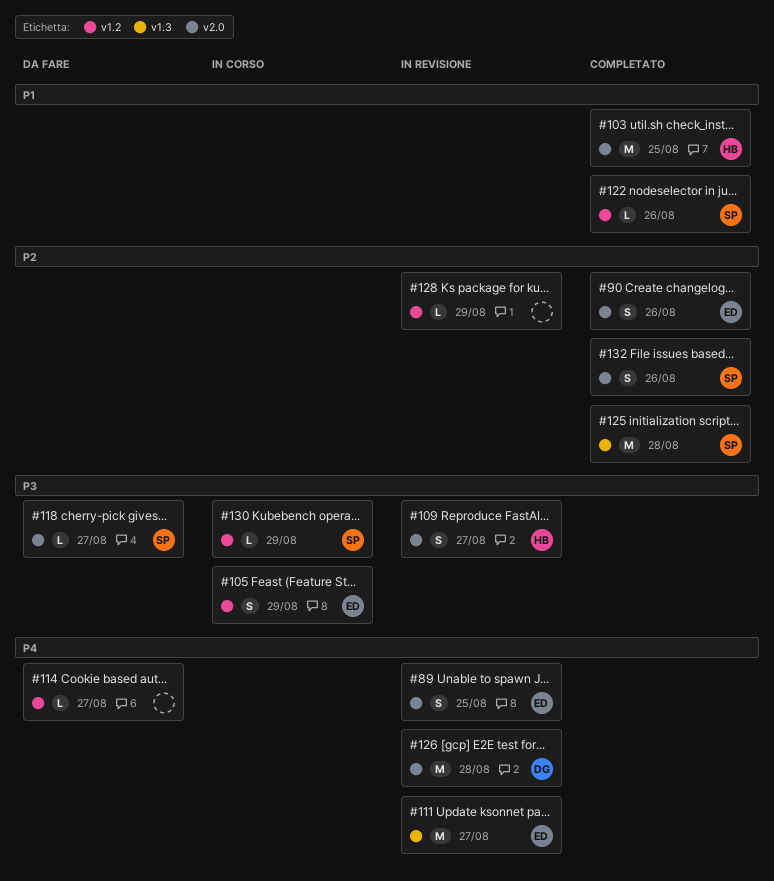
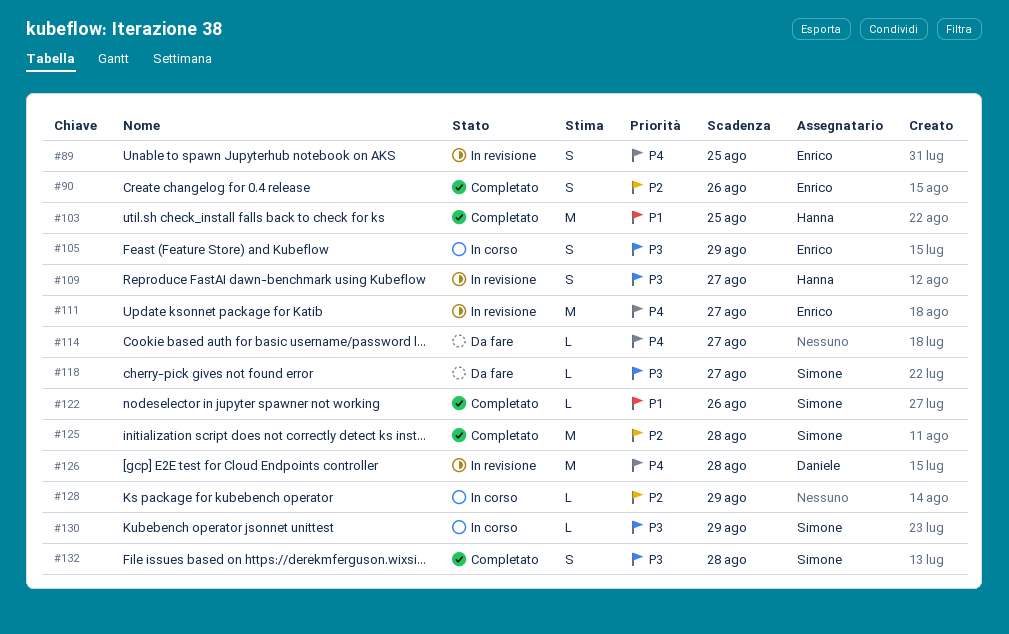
#128, status: In revisione -> In corso
#132, priority: P2 -> P3
#132, due: Aug 26 -> Aug 28

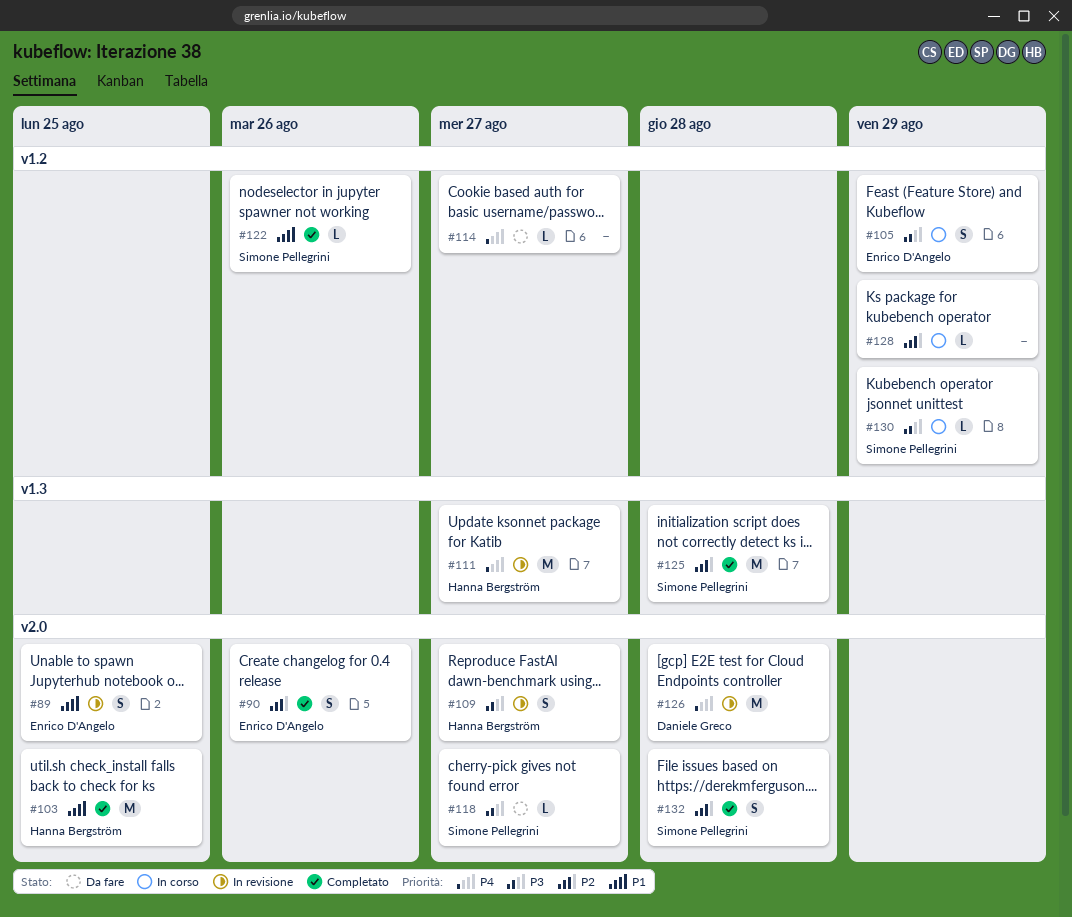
#89, priority: P4 -> P1
#111, owner: Enrico D'Angelo -> Hanna Bergström
#132, priority: P3 -> P2

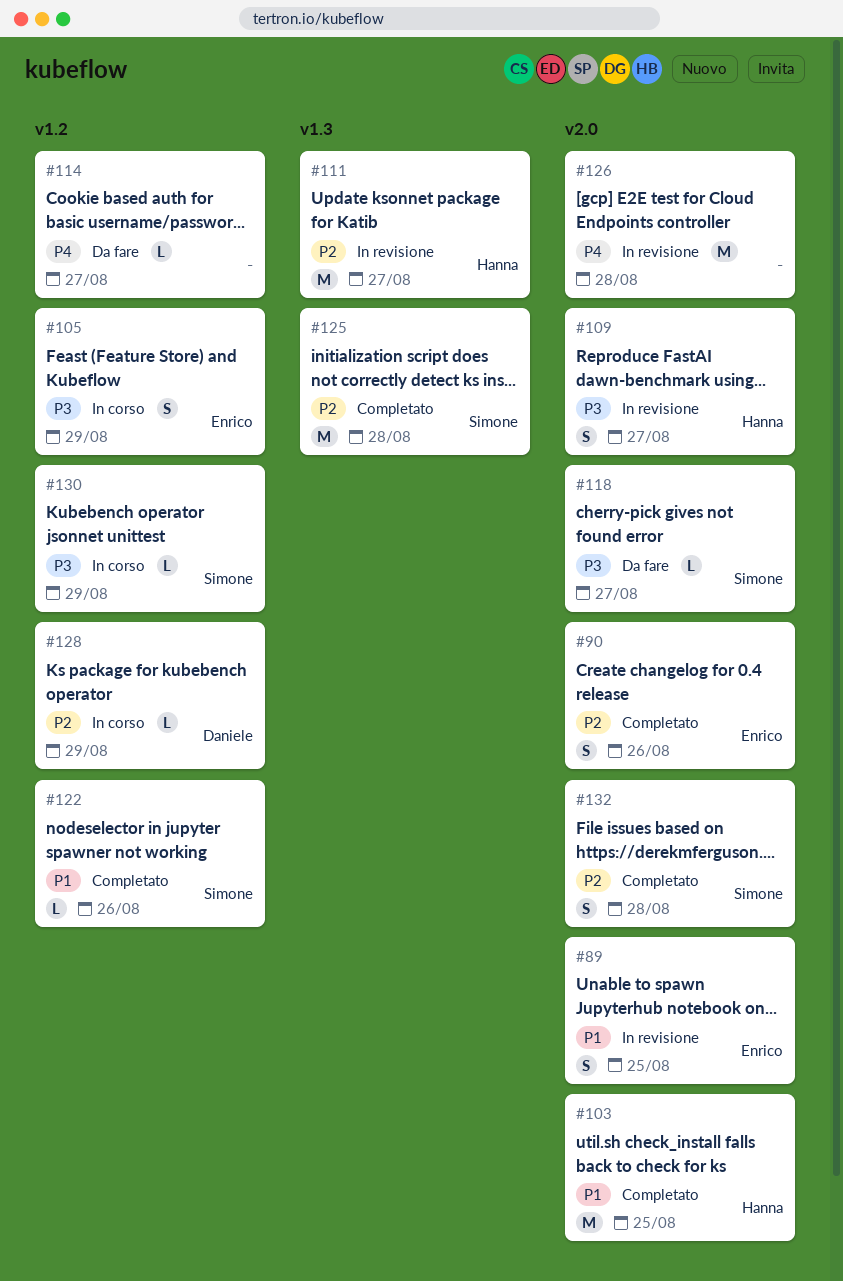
#111, priority: P4 -> P2
#126, owner: Daniele Greco -> none
#128, owner: none -> Daniele Greco

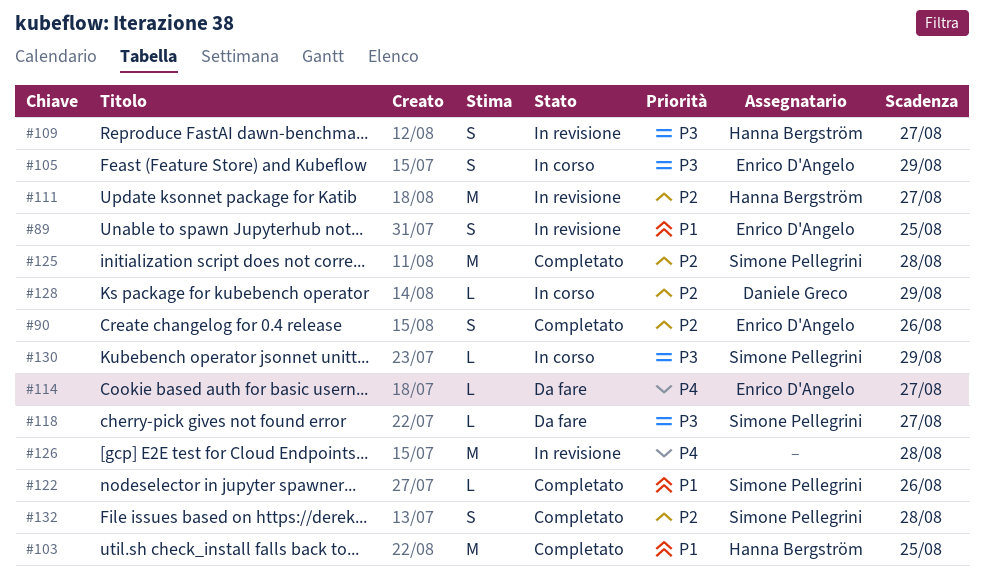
#114, owner: none -> Enrico D'Angelo

